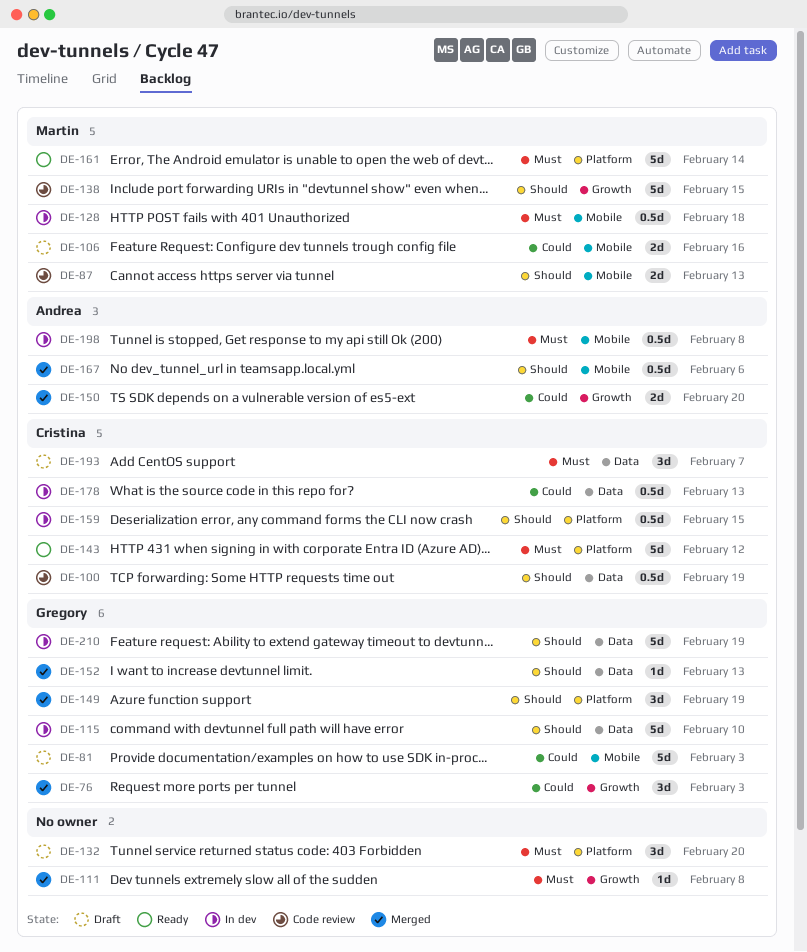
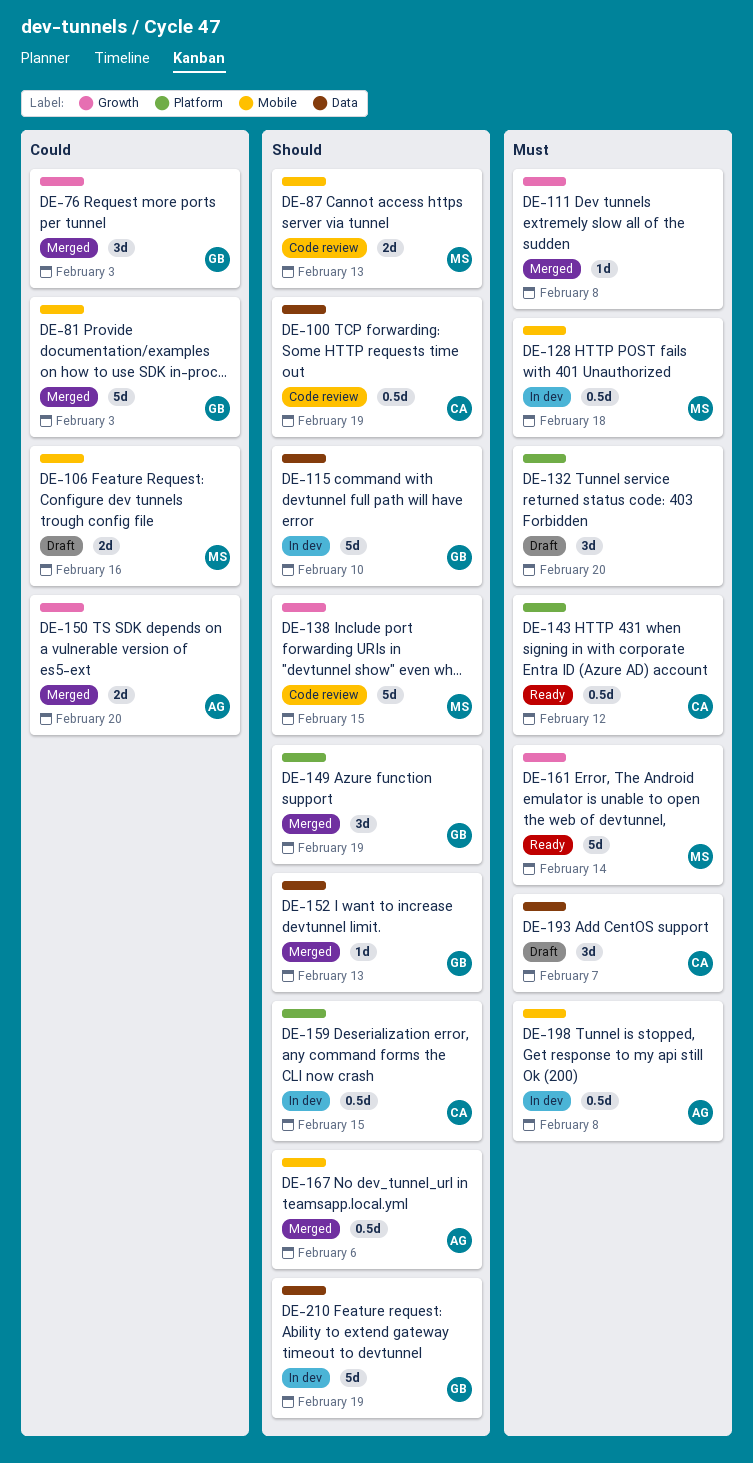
DE-81, status: Draft -> Merged
DE-143, estimate: 5d -> 0.5d
DE-161, label: Platform -> Growth
DE-178: present -> none

